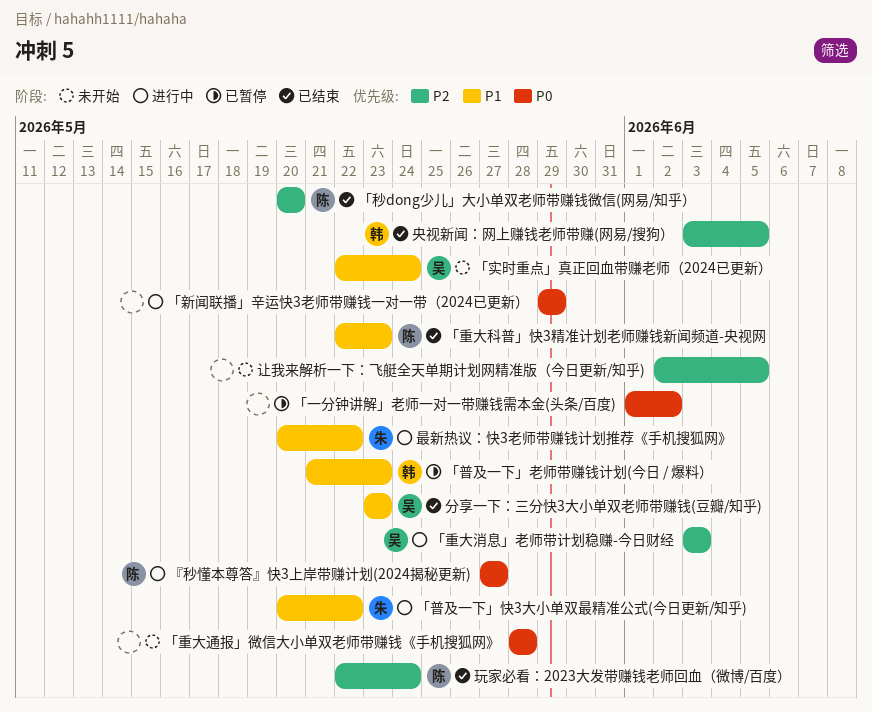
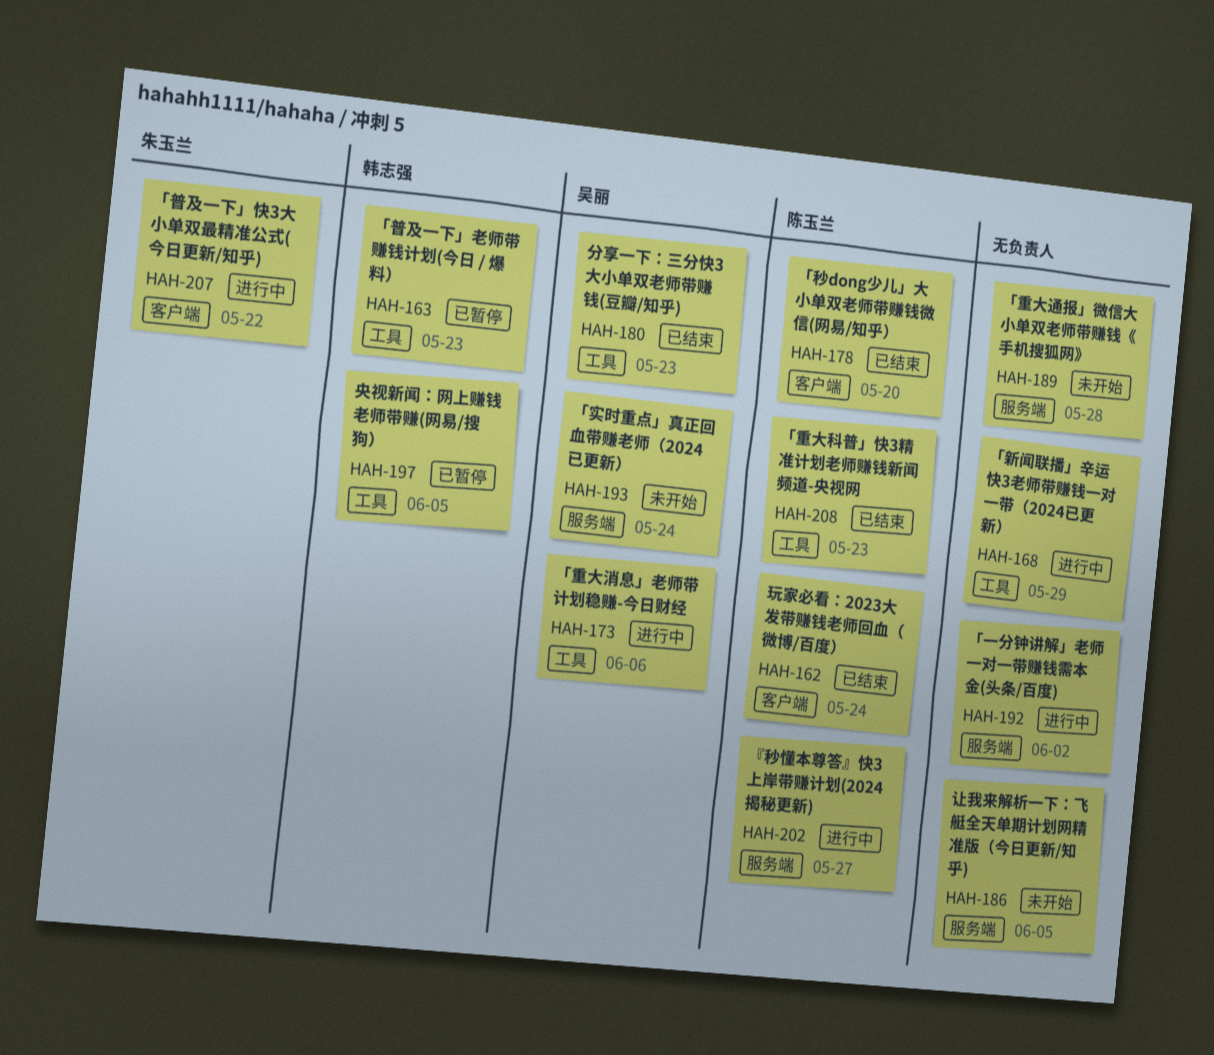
「一分钟讲解」老师一对一带赚钱需本金(头条/百度), status: 已暂停 -> 进行中
「重大消息」老师带计划稳赚-今日财经, due: Jun 3 -> Jun 6
央视新闻：网上赚钱老师带赚(网易/搜狗）, status: 已结束 -> 已暂停
最新热议：快3老师带赚钱计划推荐《手机搜狐网》: present -> none

